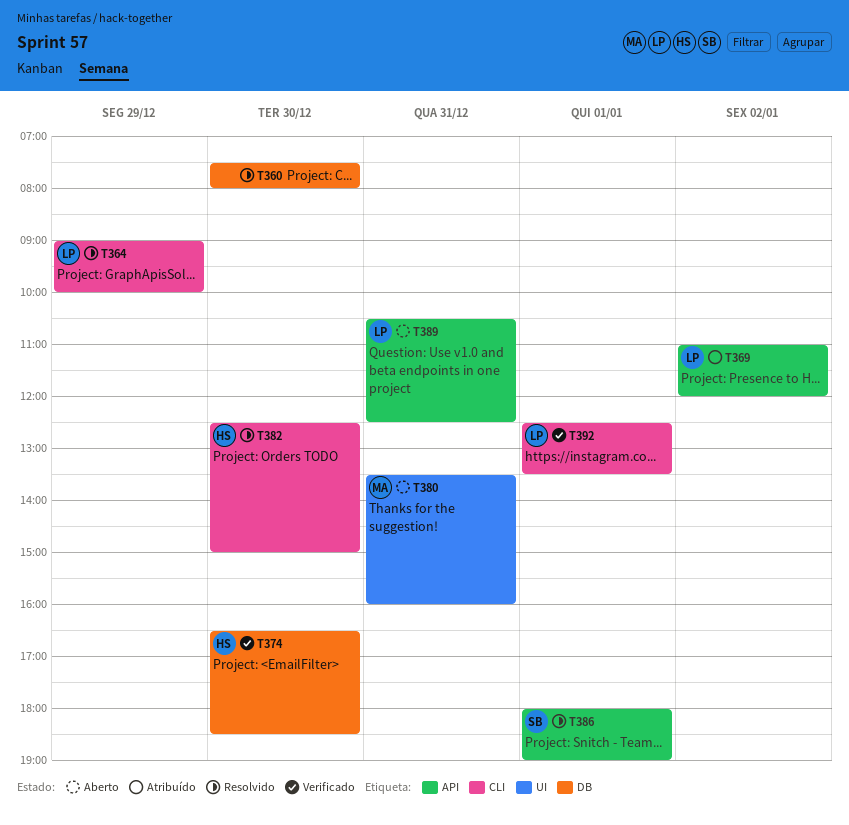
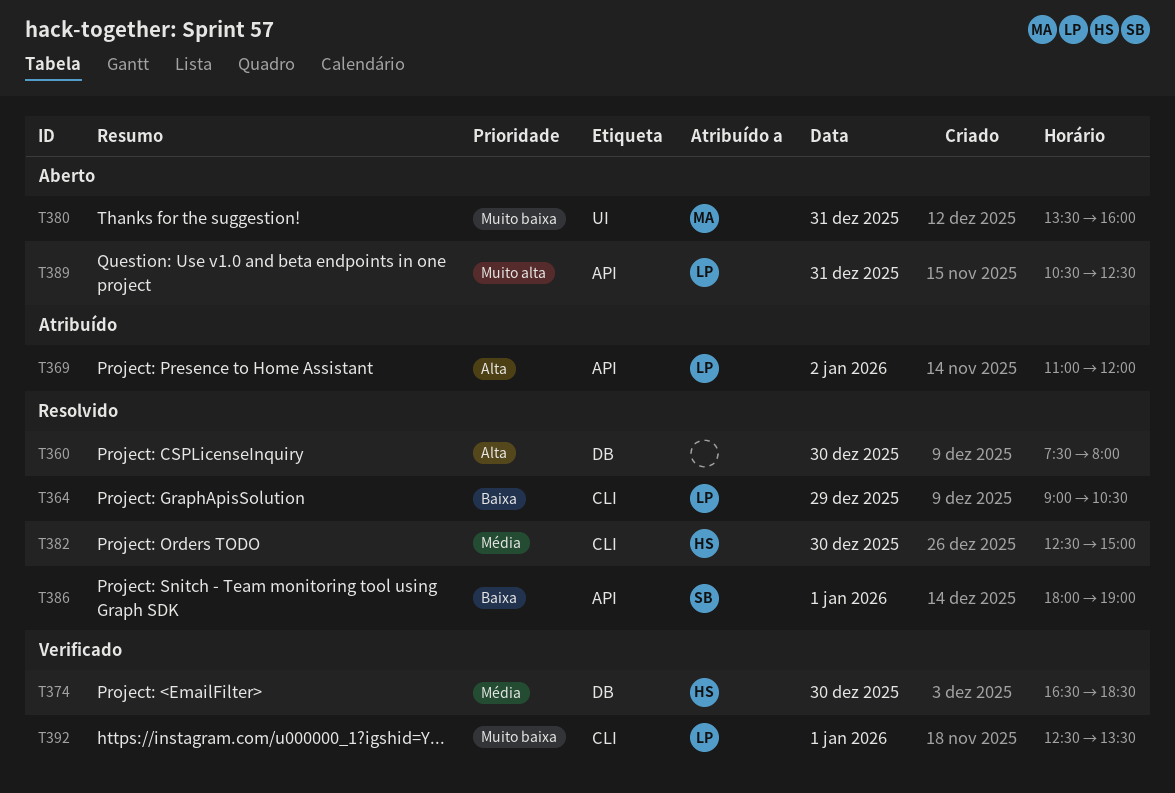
T364, ends: 10:00 -> 10:30

